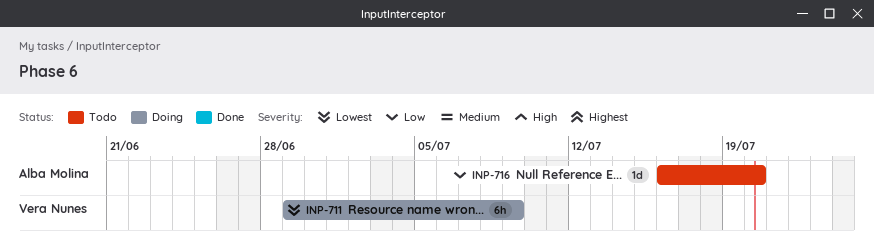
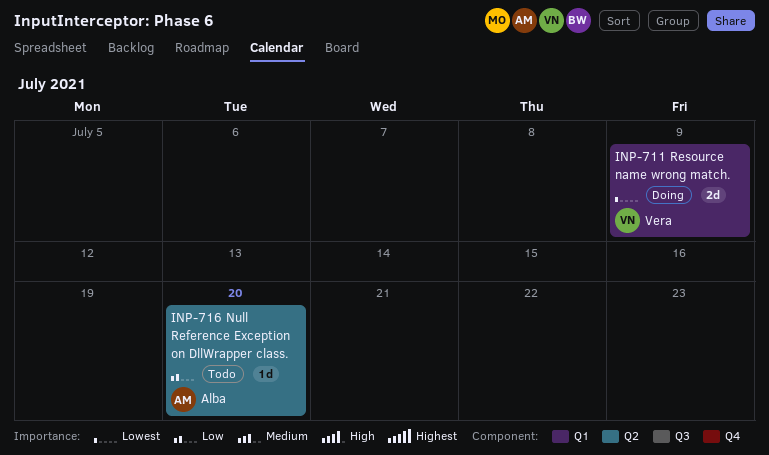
INP-711, estimate: 6h -> 2d

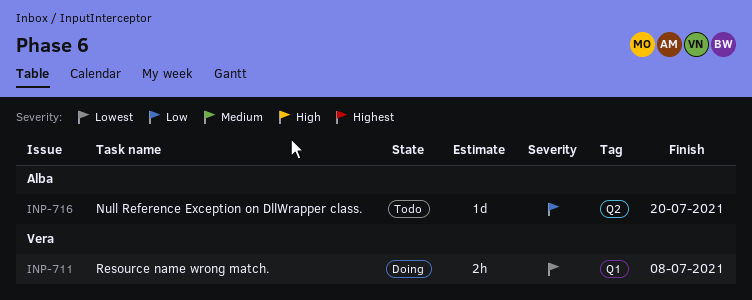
INP-711, estimate: 2d -> 2h
INP-711, due: Jul 9 -> Jul 8

